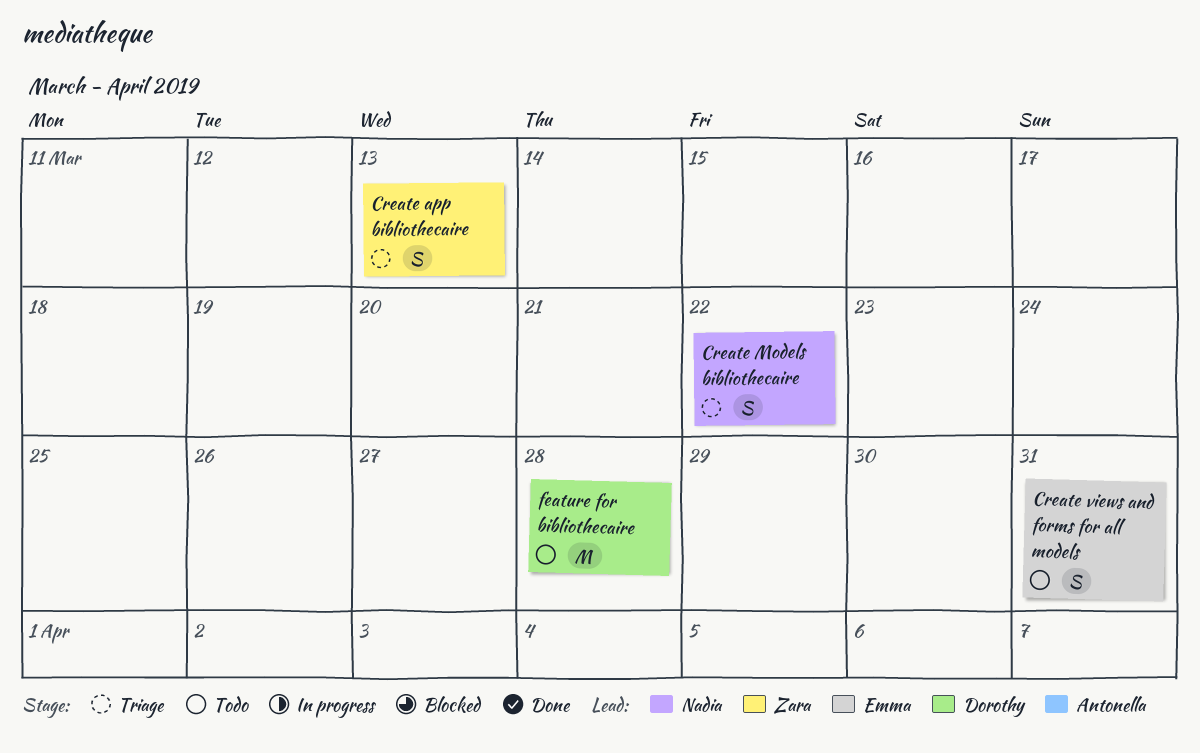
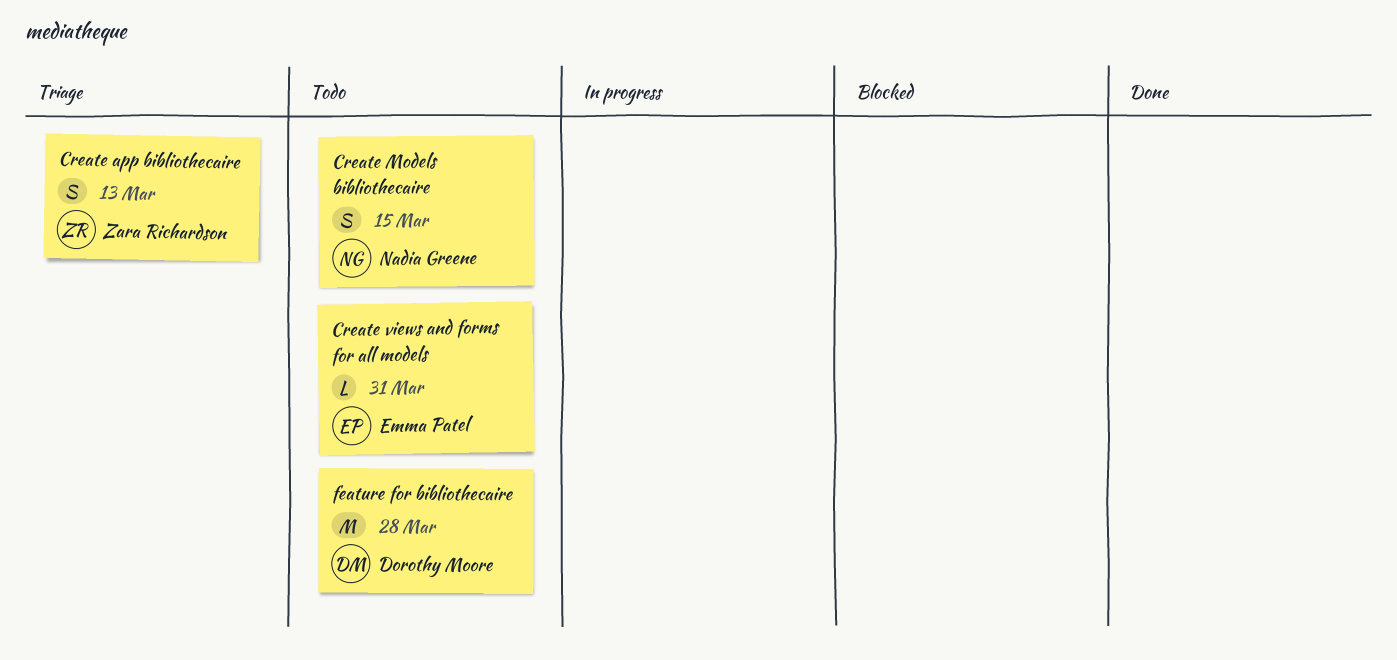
Create Models bibliothecaire, status: Triage -> Todo
Create Models bibliothecaire, due: Mar 22 -> Mar 15
Create views and forms for all models, estimate: S -> L

